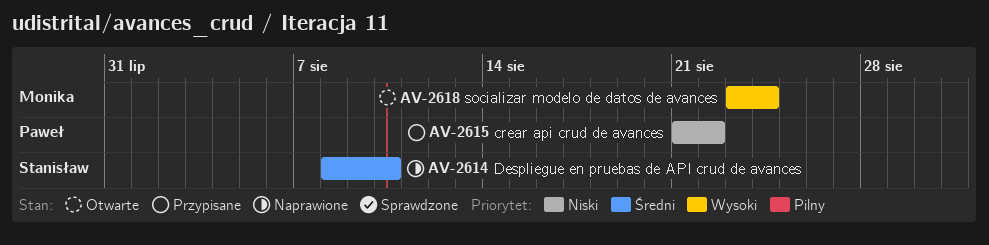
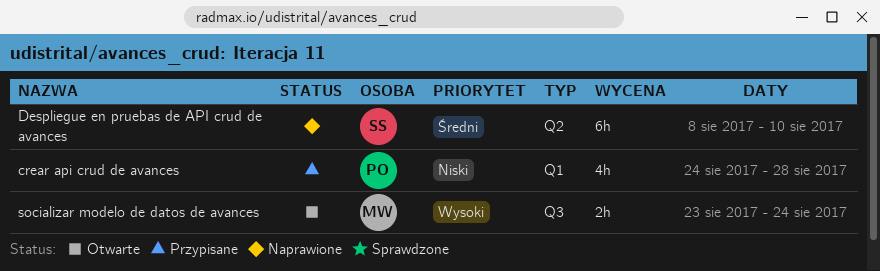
crear api crud de avances, start: Aug 21 -> Aug 24
crear api crud de avances, due: Aug 22 -> Aug 28

